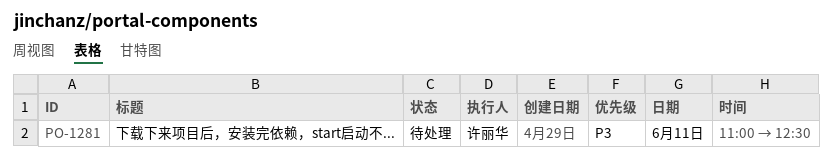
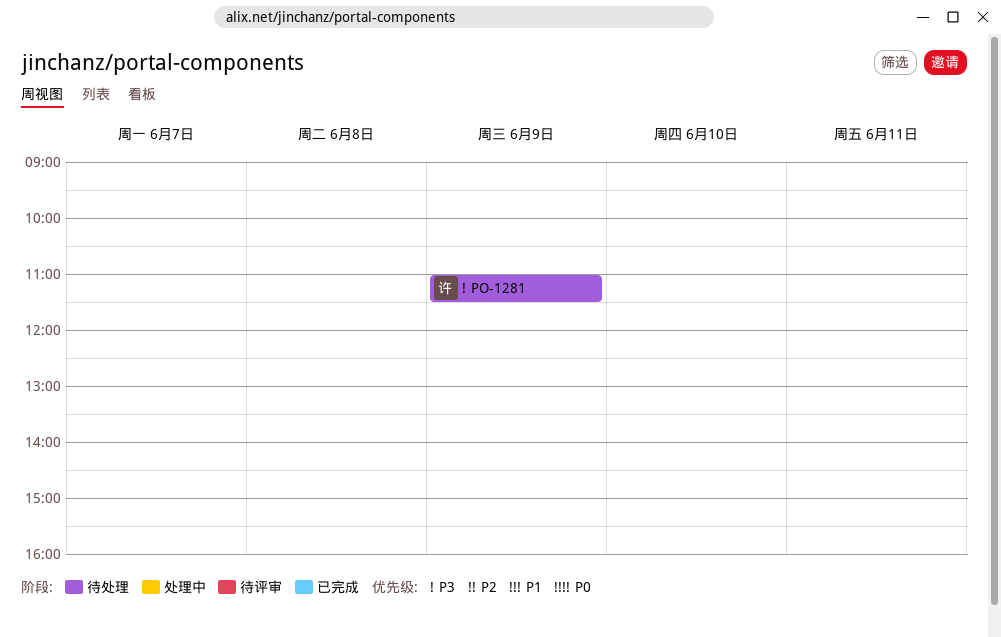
PO-1281, day: Jun 11 -> Jun 9
PO-1281, ends: 12:30 -> 11:30

